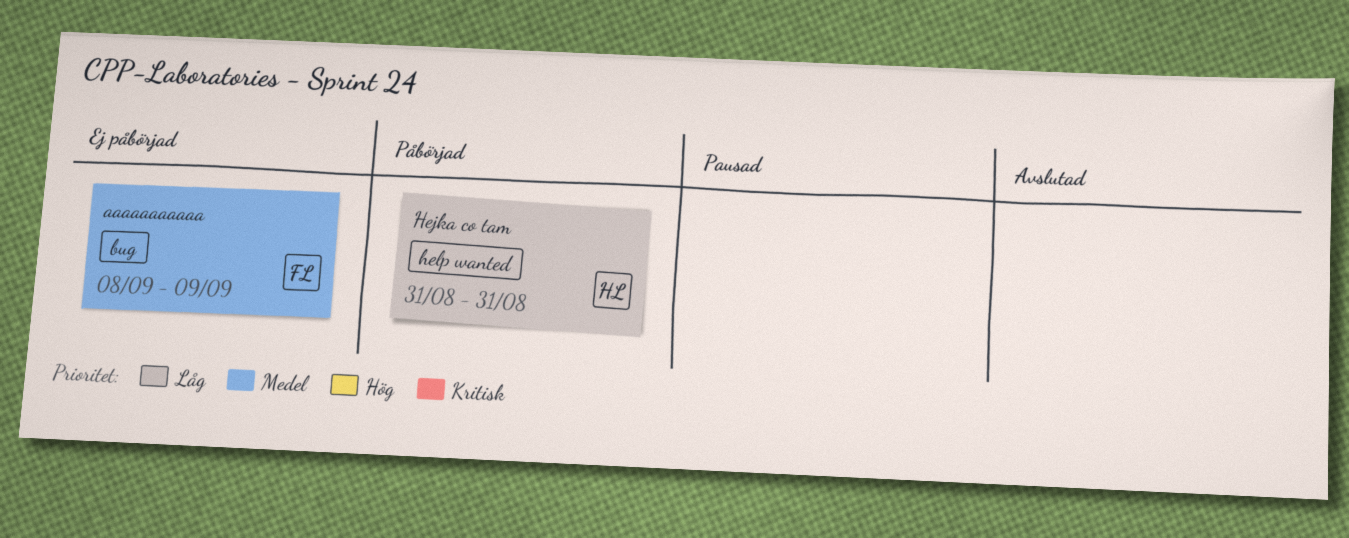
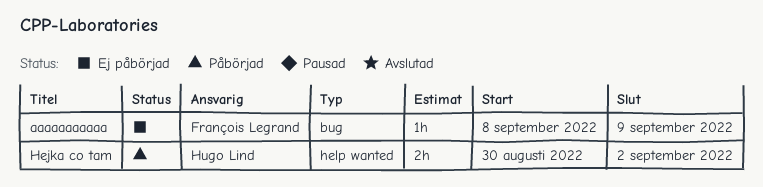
Hejka co tam, start: Aug 31 -> Aug 30
Hejka co tam, due: Aug 31 -> Sep 2

